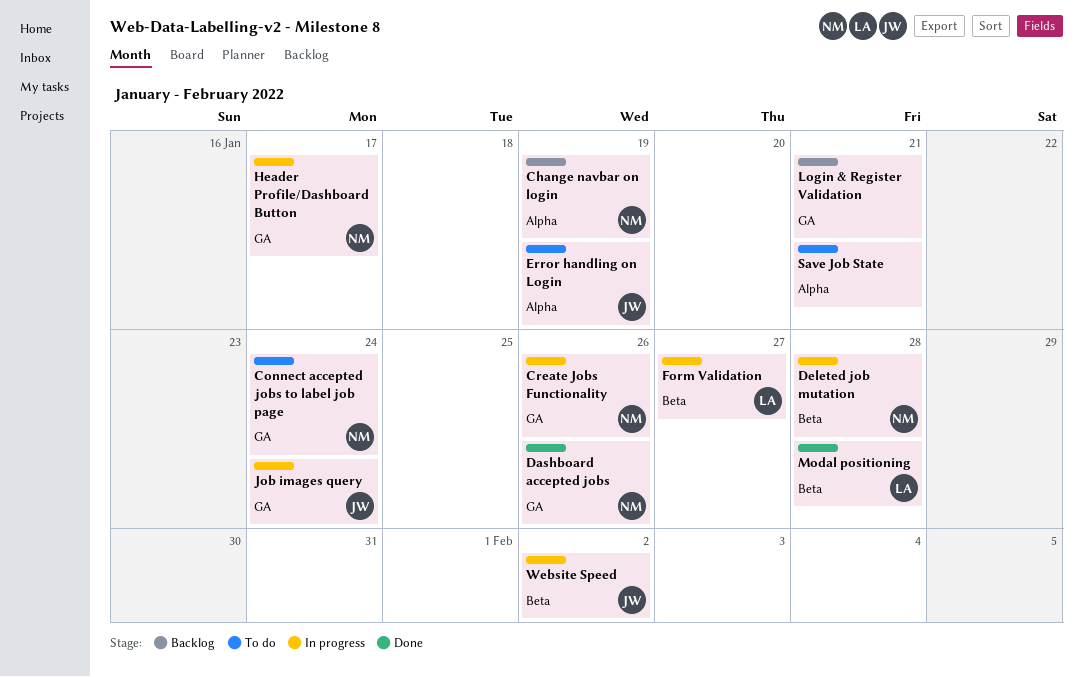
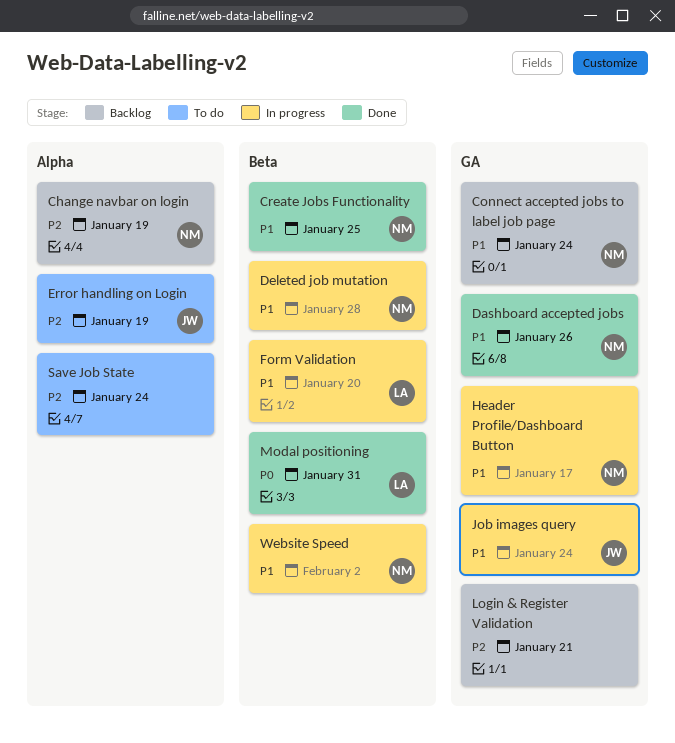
Connect accepted jobs to label job page, status: To do -> Backlog
Create Jobs Functionality, status: In progress -> Done
Create Jobs Functionality, label: GA -> Beta
Create Jobs Functionality, due: Jan 26 -> Jan 25
Form Validation, due: Jan 27 -> Jan 20
Modal positioning, due: Jan 28 -> Jan 31
Save Job State, due: Jan 21 -> Jan 24
Website Speed, owner: JW -> NM

